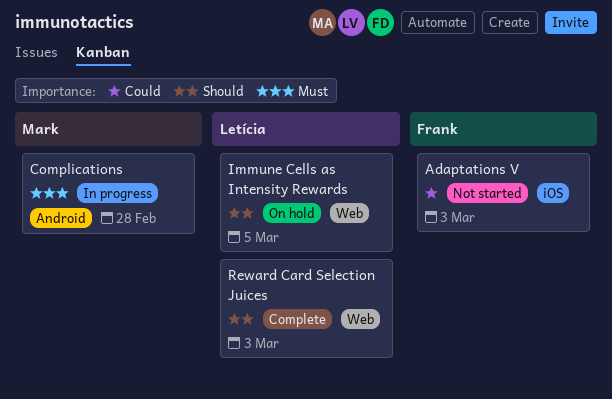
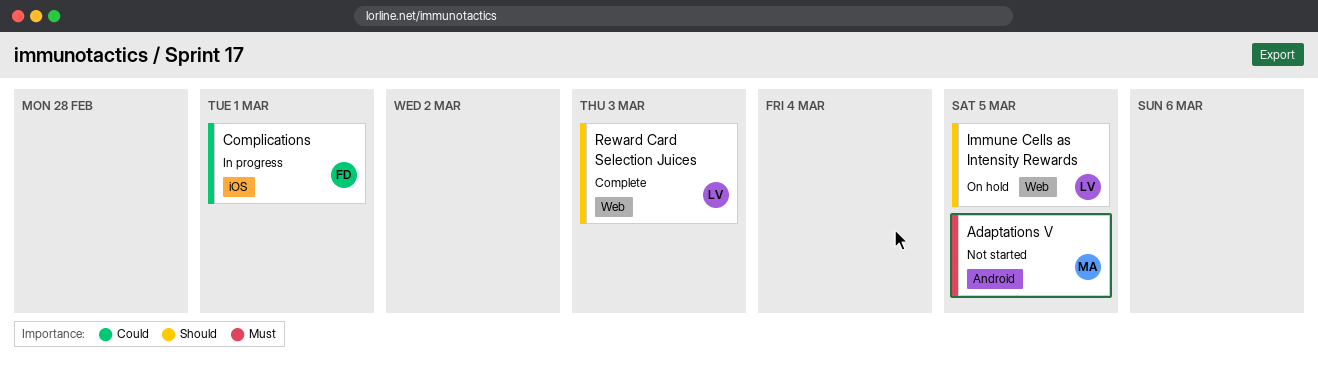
Adaptations V, owner: Frank -> Mark
Adaptations V, priority: Could -> Must
Adaptations V, label: iOS -> Android
Adaptations V, due: Mar 3 -> Mar 5
Complications, owner: Mark -> Frank
Complications, priority: Must -> Could
Complications, label: Android -> iOS
Complications, due: Feb 28 -> Mar 1

